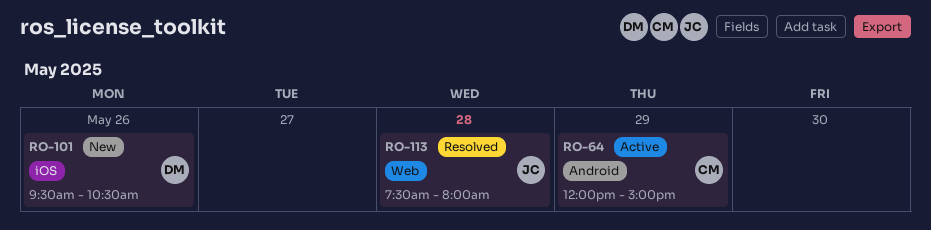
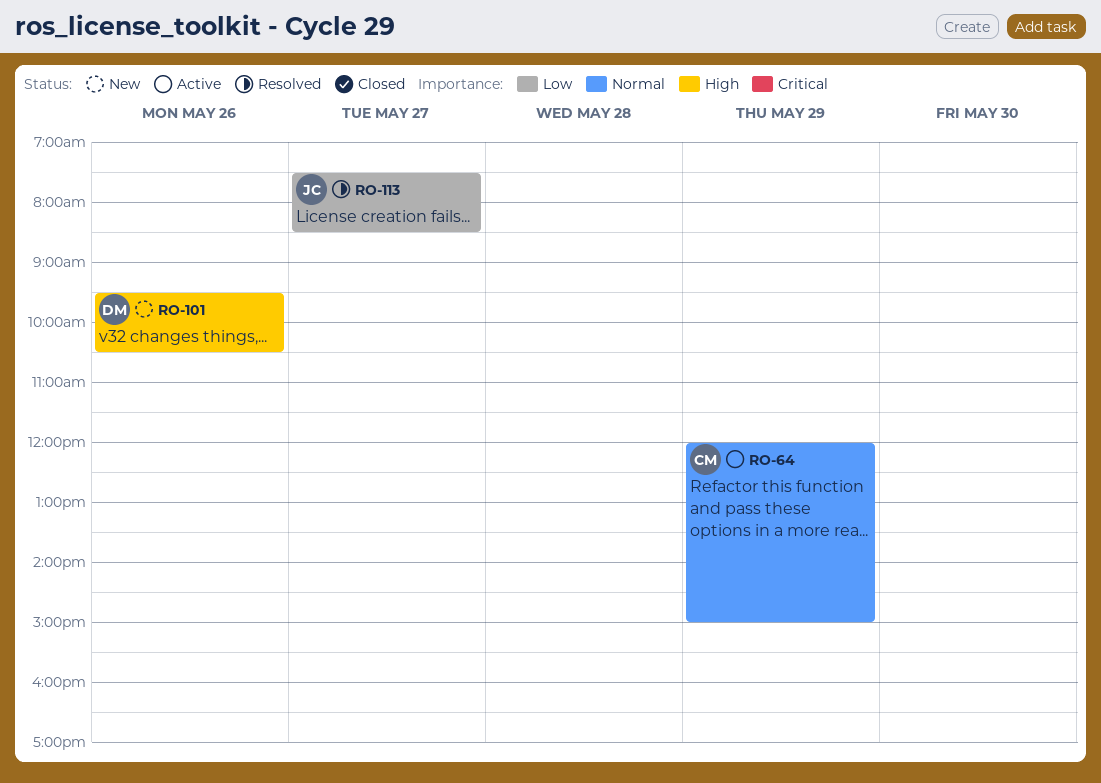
RO-113, day: May 28 -> May 27
RO-113, ends: 08:00 -> 08:30

